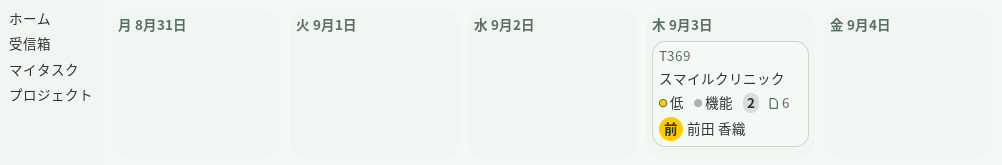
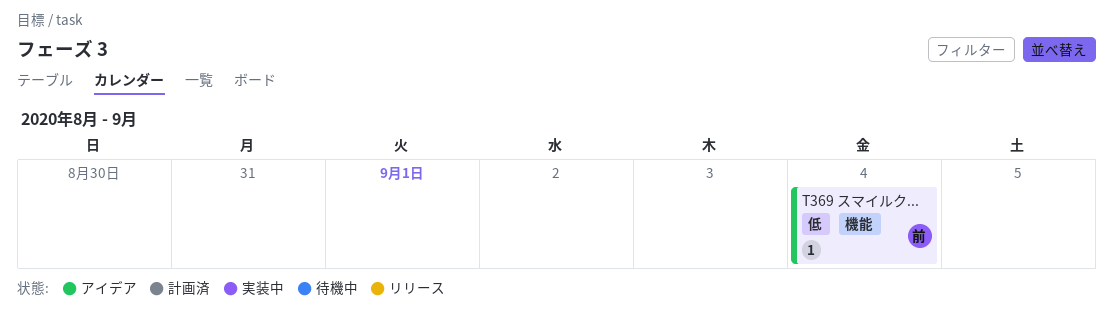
T369, estimate: 2 -> 1
T369, due: Sep 3 -> Sep 4

